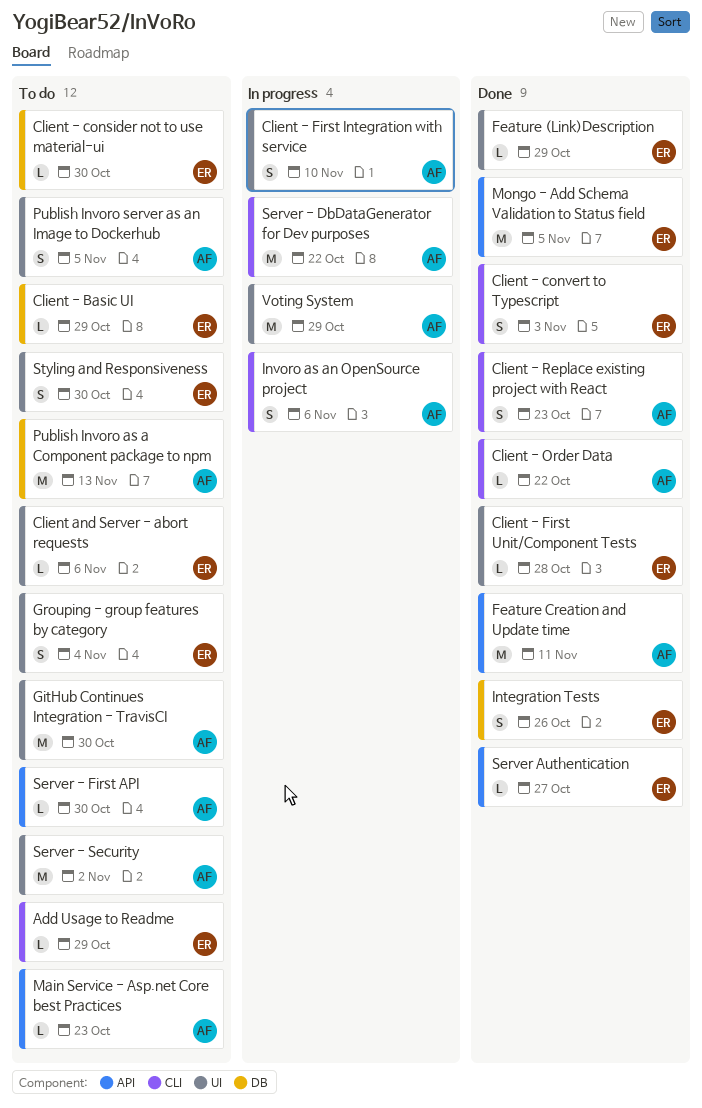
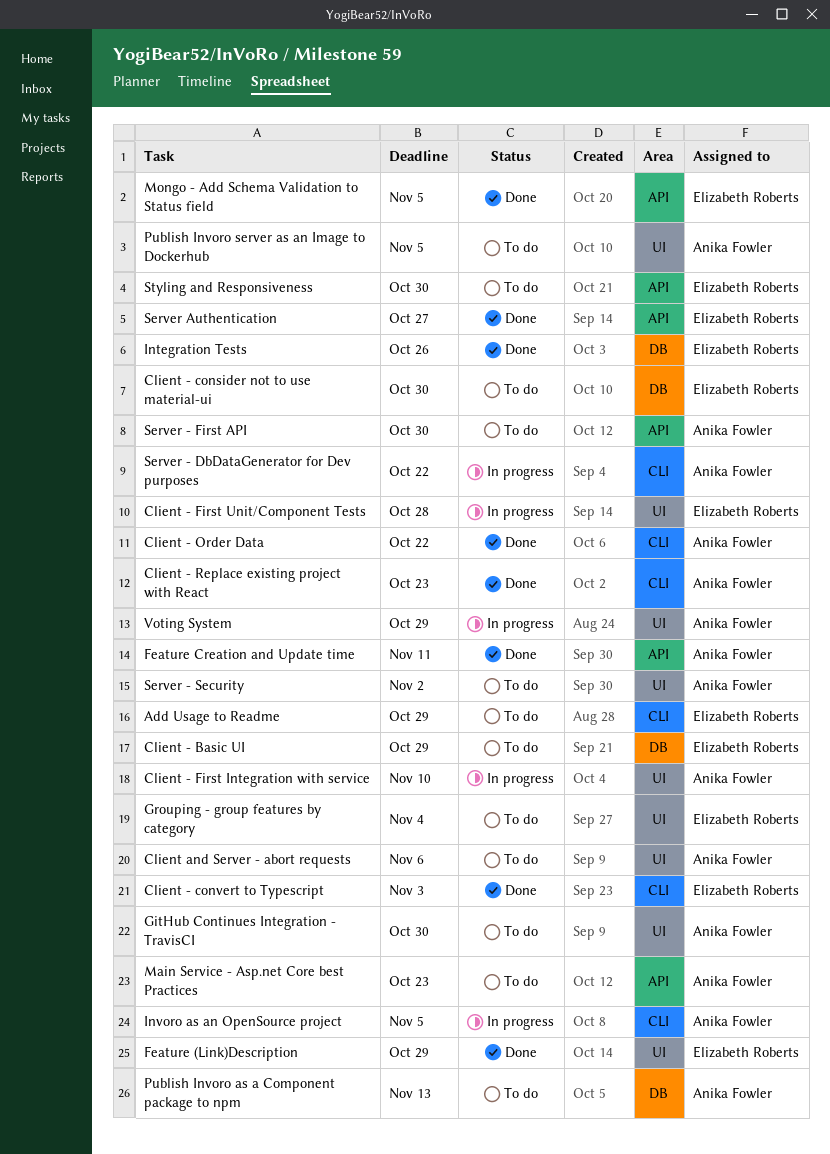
Client - First Unit/Component Tests, status: Done -> In progress
Client and Server - abort requests, owner: Elizabeth Roberts -> Anika Fowler
Invoro as an OpenSource project, due: Nov 6 -> Nov 5
Styling and Responsiveness, label: UI -> API

